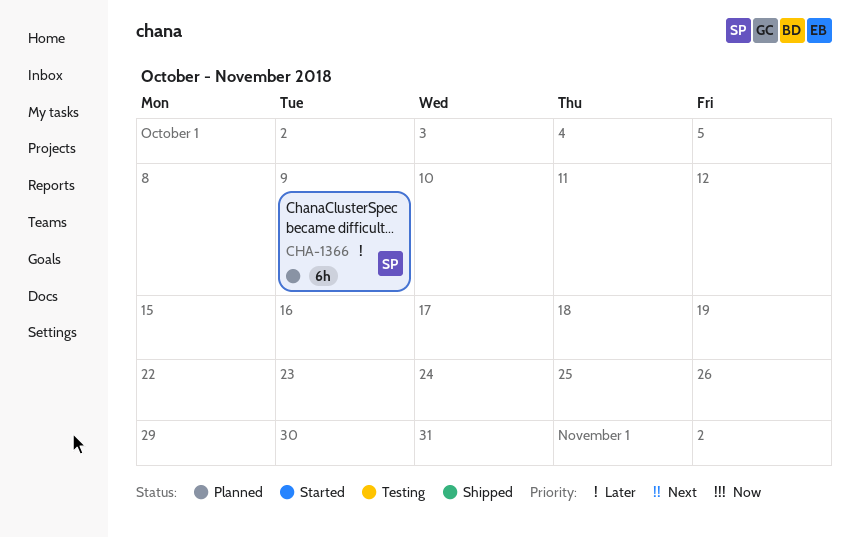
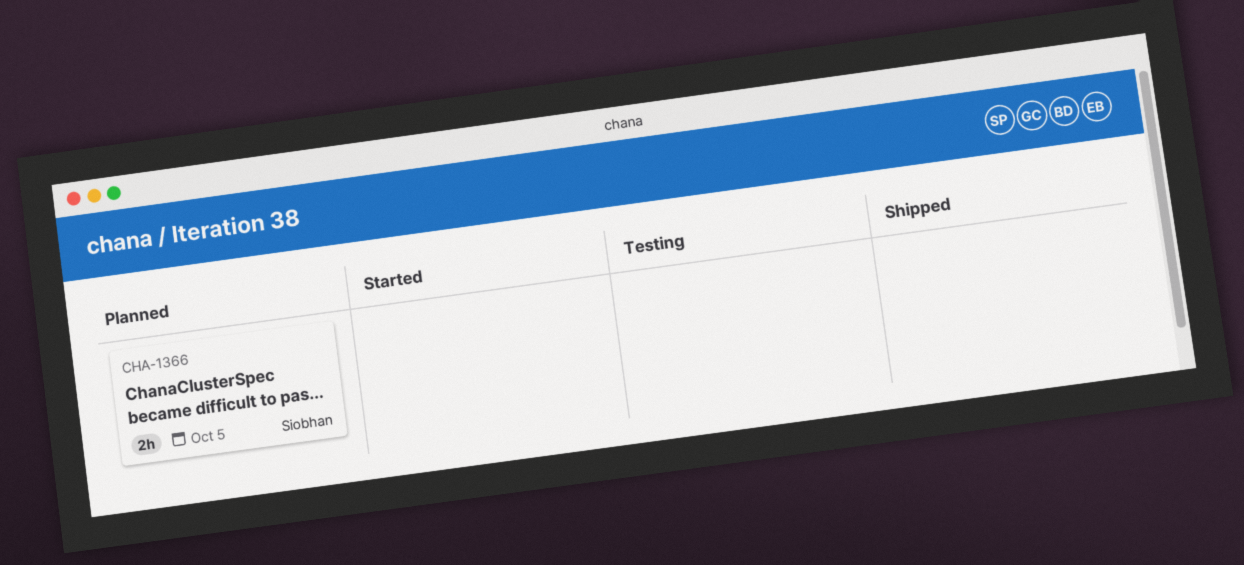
CHA-1366, estimate: 6h -> 2h
CHA-1366, due: Oct 9 -> Oct 5

